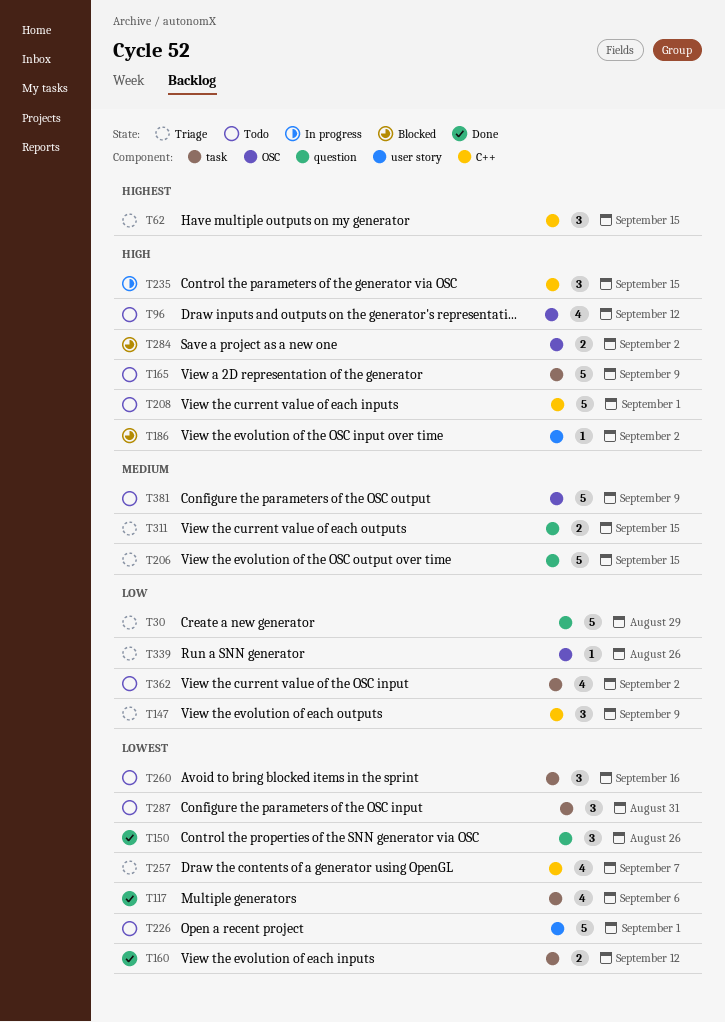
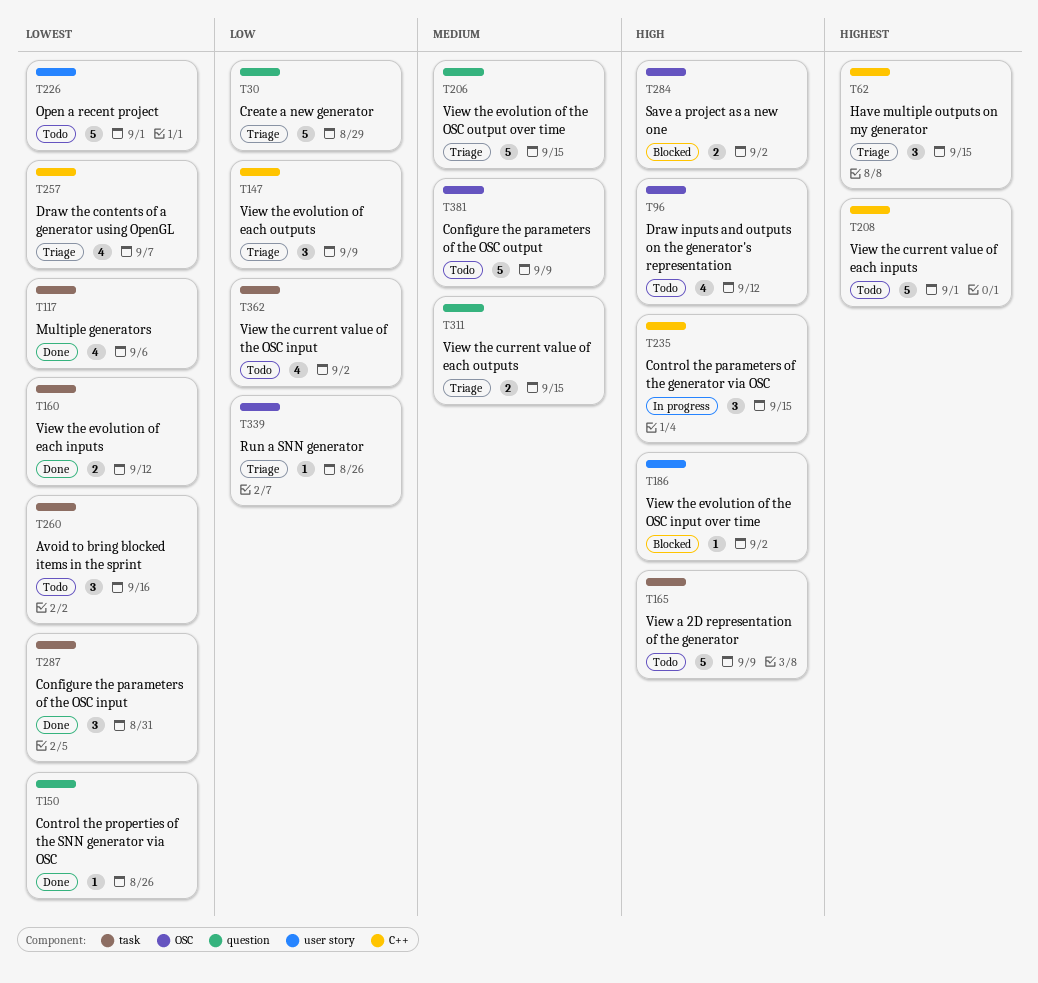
T150, estimate: 3 -> 1
T208, priority: High -> Highest
T287, status: Todo -> Done

